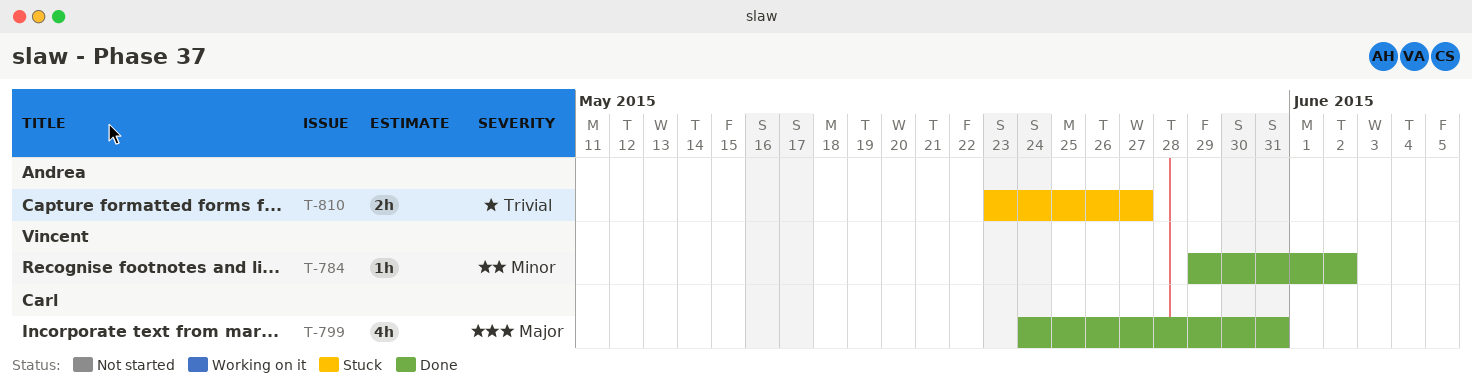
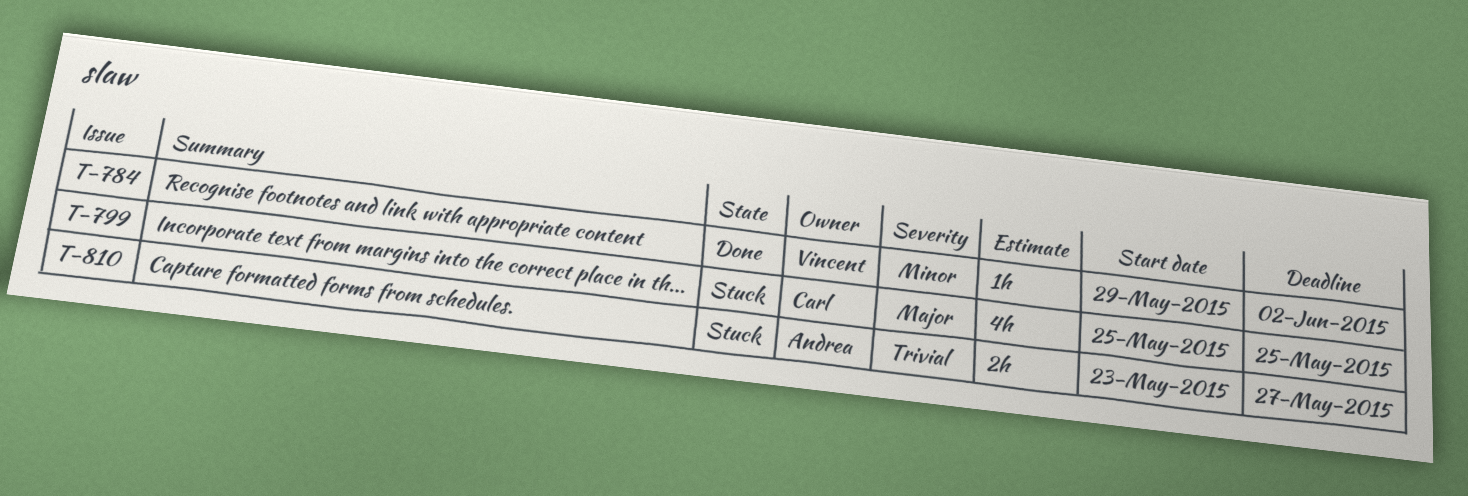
T-799, status: Done -> Stuck
T-799, start: May 24 -> May 25
T-799, due: May 31 -> May 25

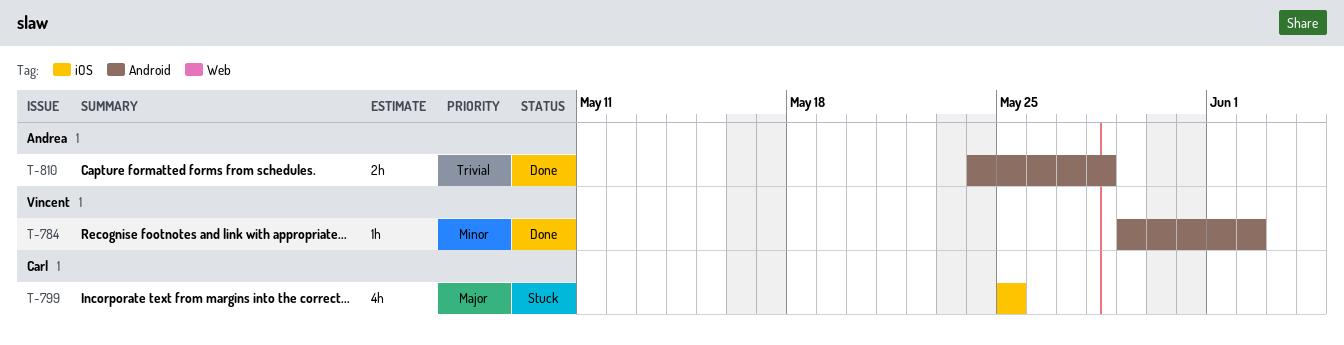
T-810, status: Stuck -> Done
T-810, start: May 23 -> May 24
T-810, due: May 27 -> May 28

